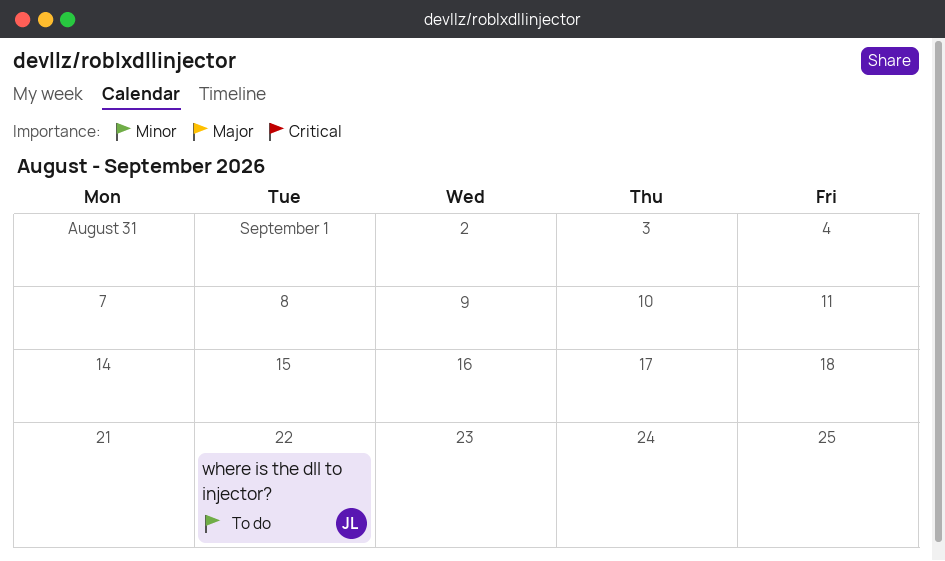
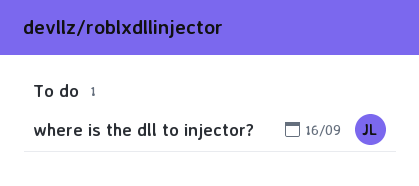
where is the dll to injector?, due: Sep 22 -> Sep 16

